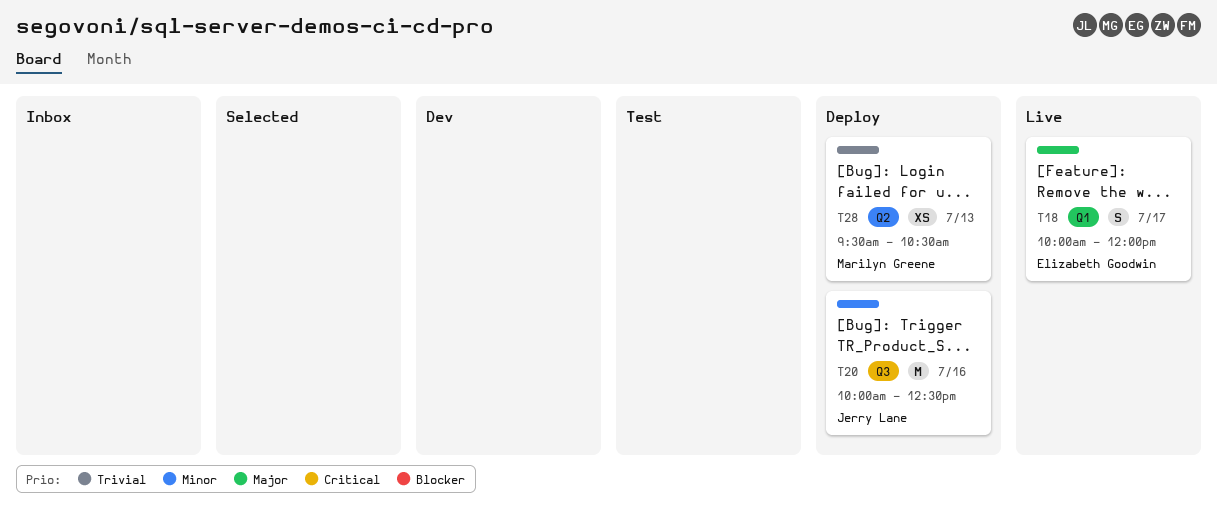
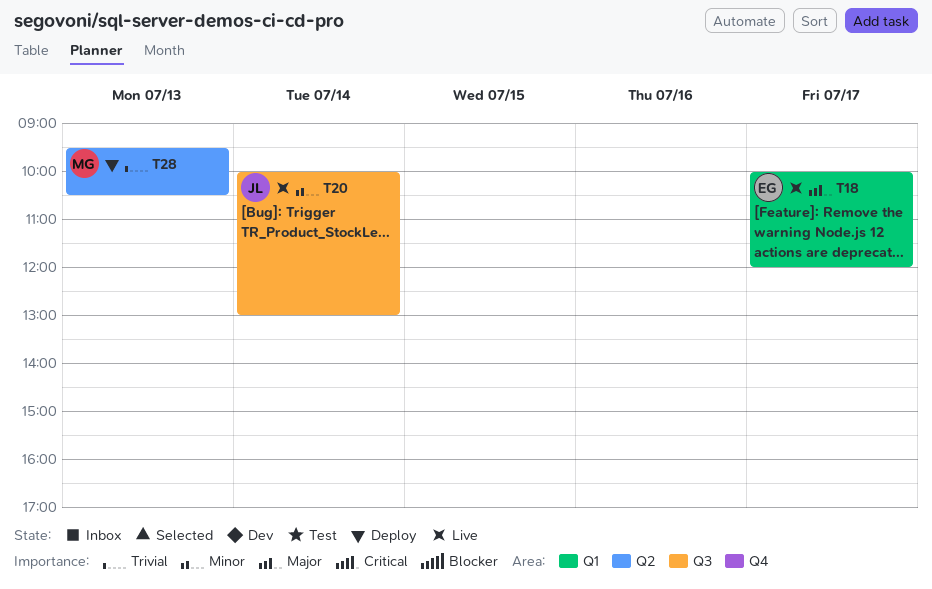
T20, status: Deploy -> Live
T20, day: Jul 16 -> Jul 14
T20, ends: 12:30 -> 13:00

